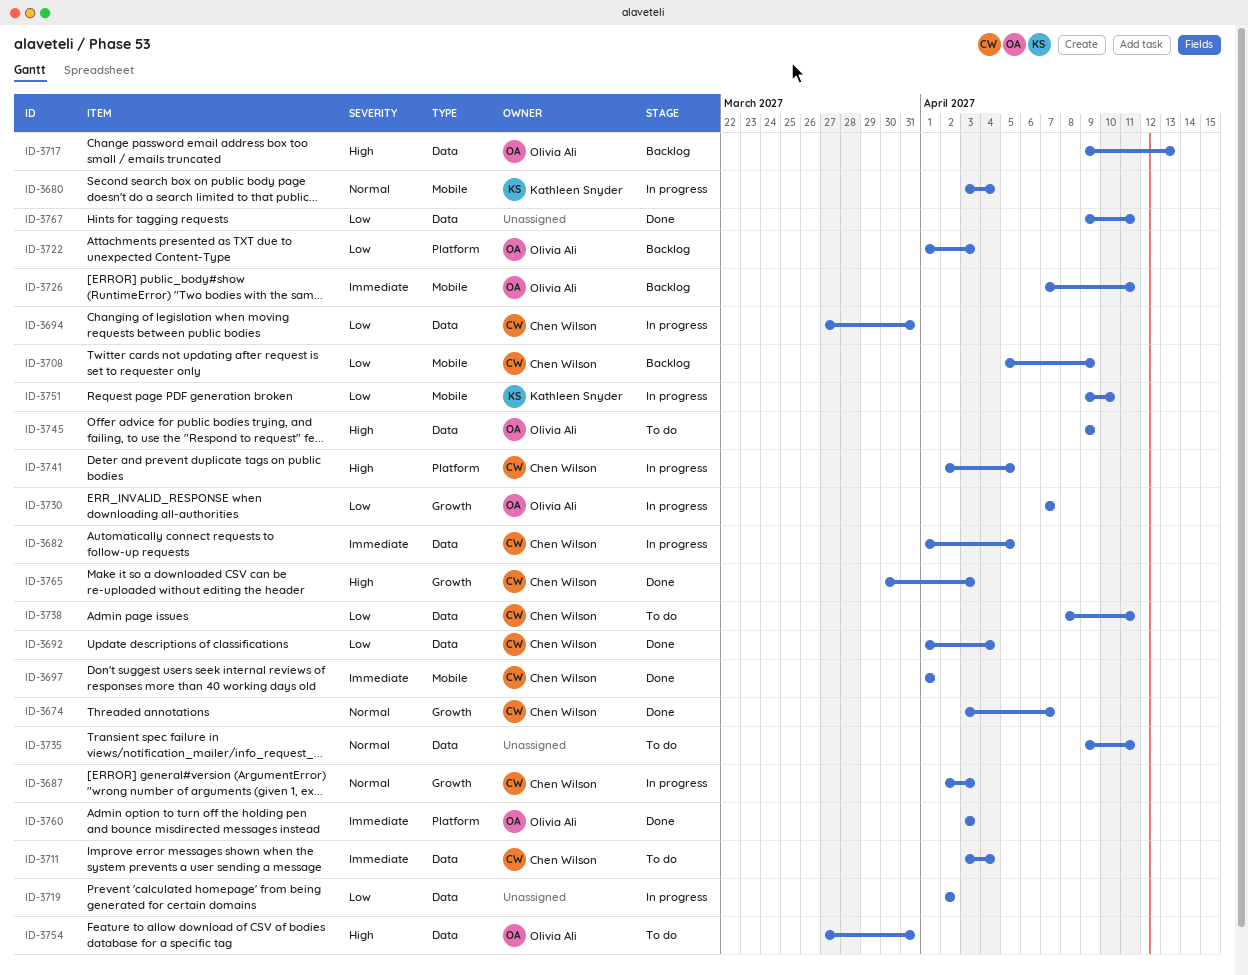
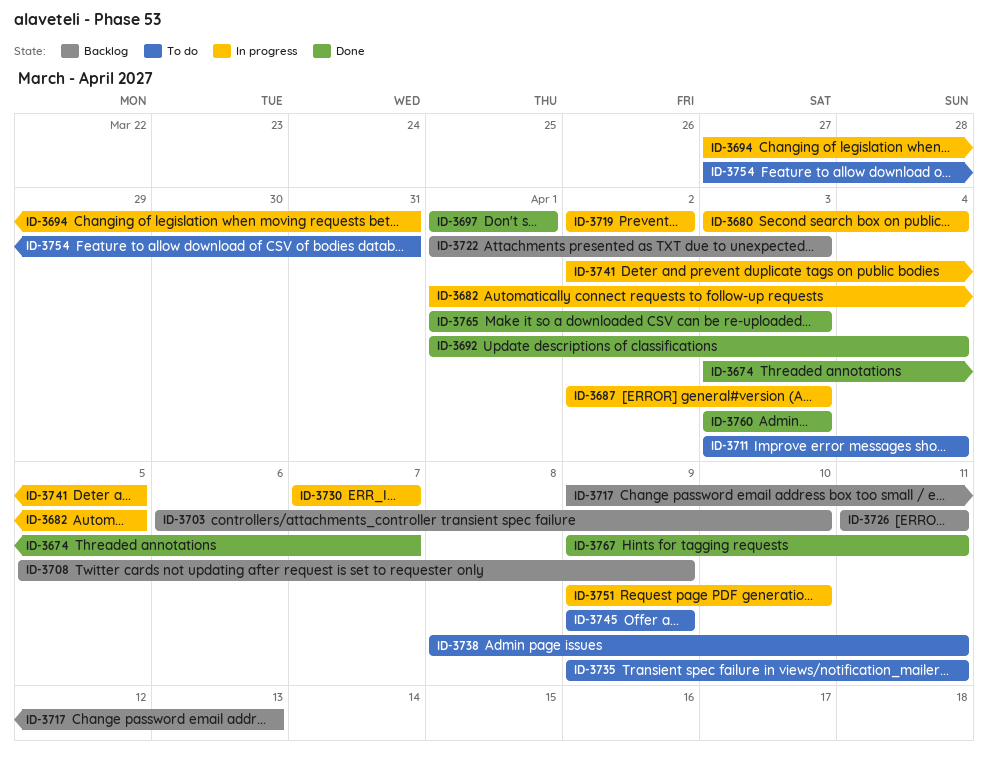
ID-3703: none -> present
ID-3726, start: Apr 7 -> Apr 11
ID-3765, start: Mar 30 -> Apr 1

